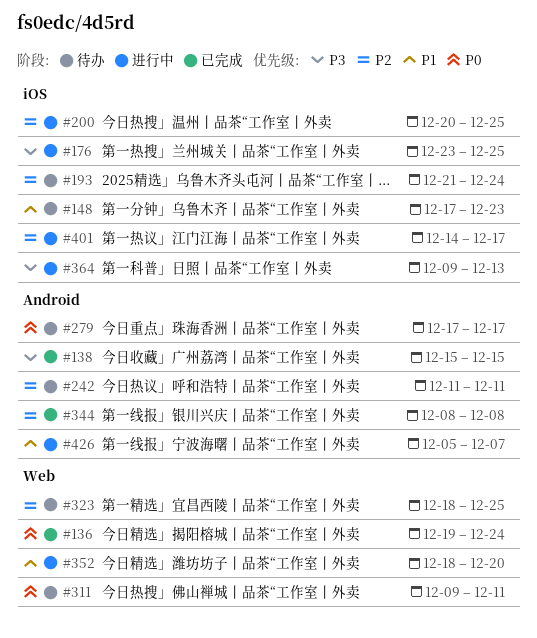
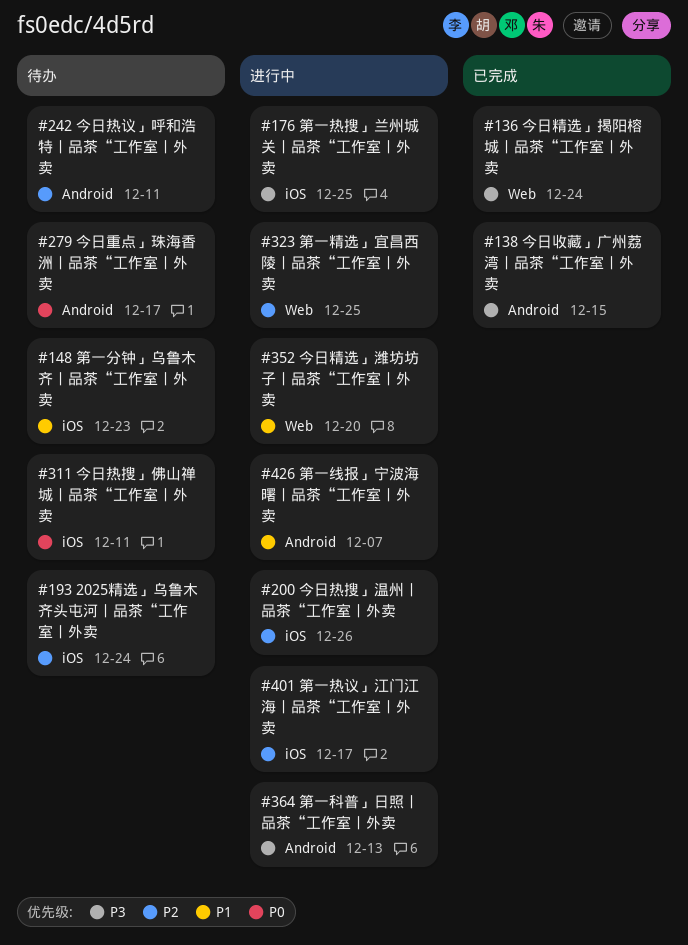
#136, priority: P0 -> P3
#200, due: Dec 25 -> Dec 26
#311, label: Web -> iOS
#323, status: 待办 -> 进行中
#344: present -> none
#364, label: iOS -> Android

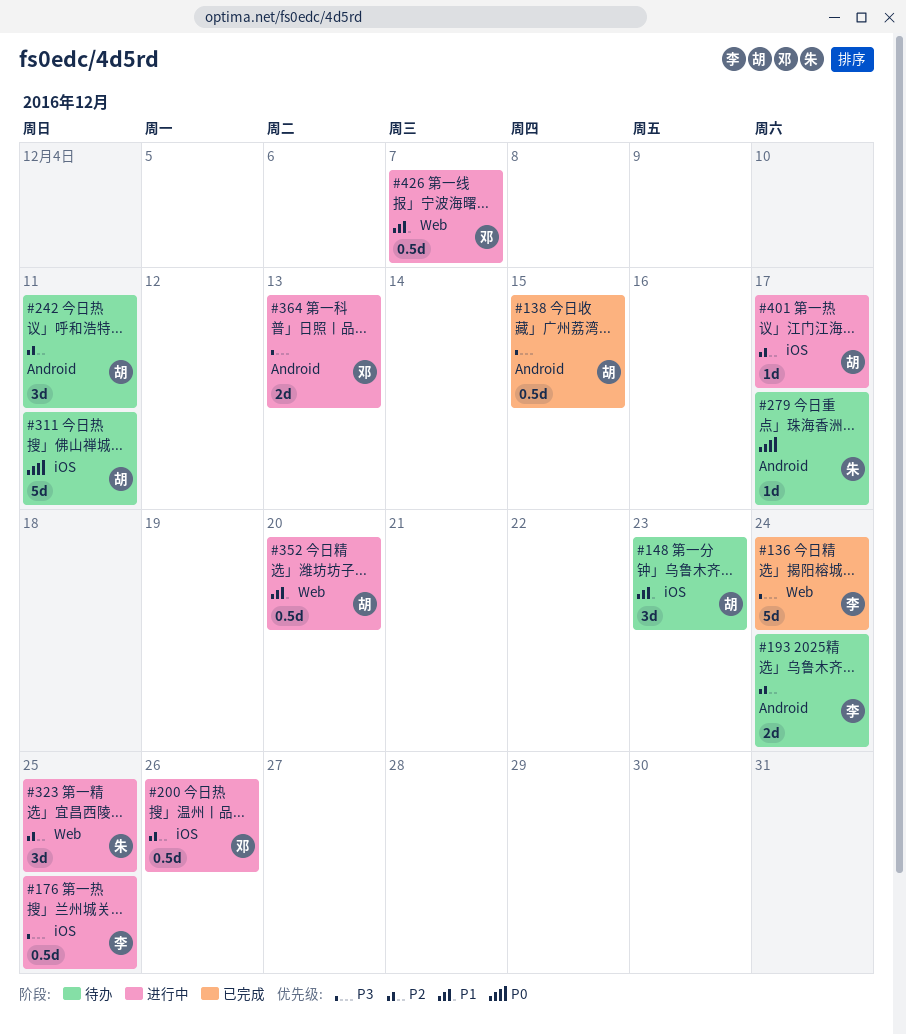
#193, label: iOS -> Android
#426, label: Android -> Web

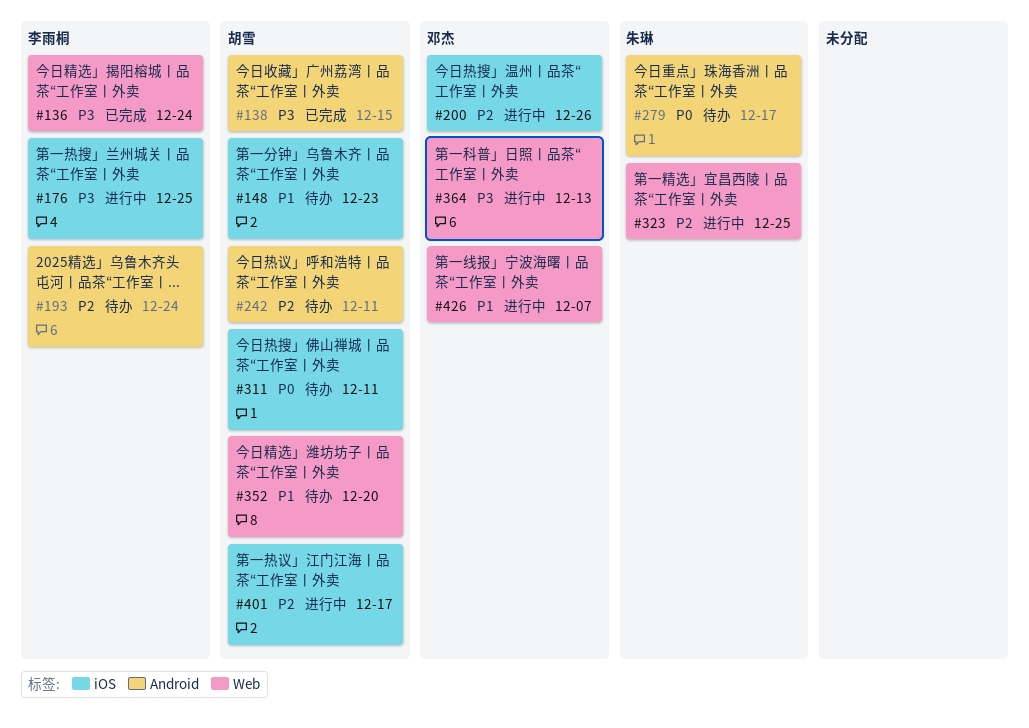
#352, status: 进行中 -> 待办
#364, label: Android -> Web

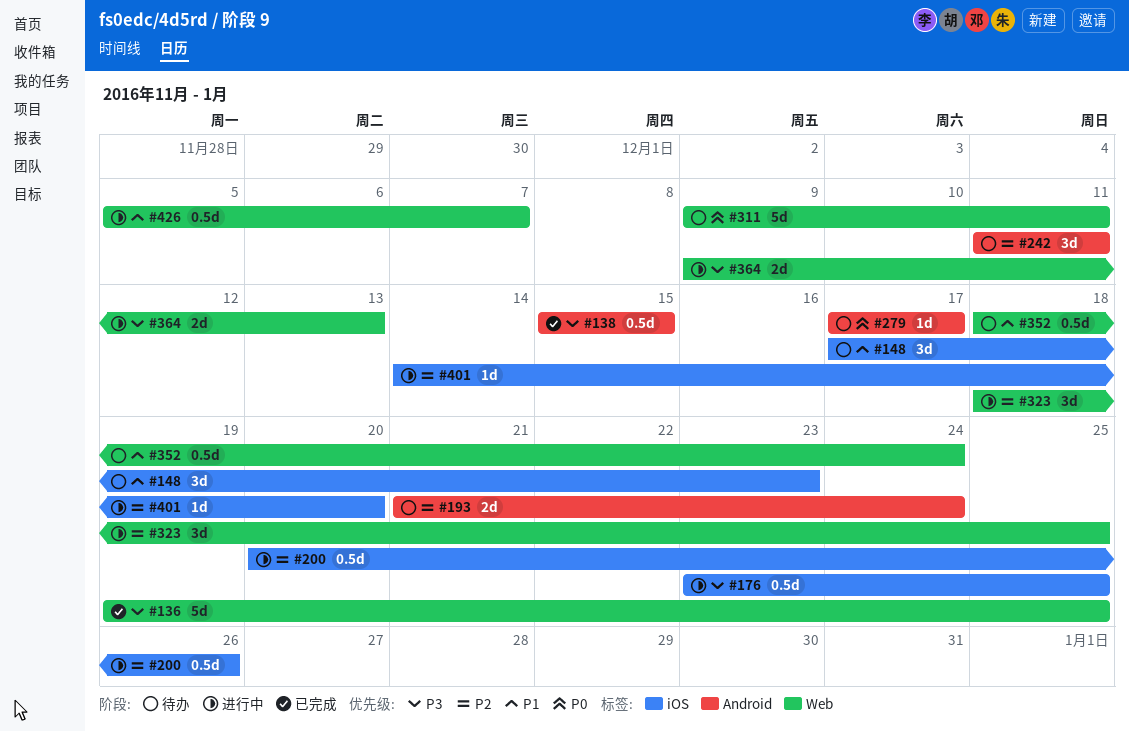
#136, due: Dec 24 -> Dec 25
#311, label: iOS -> Web
#352, due: Dec 20 -> Dec 24
#401, due: Dec 17 -> Dec 20

